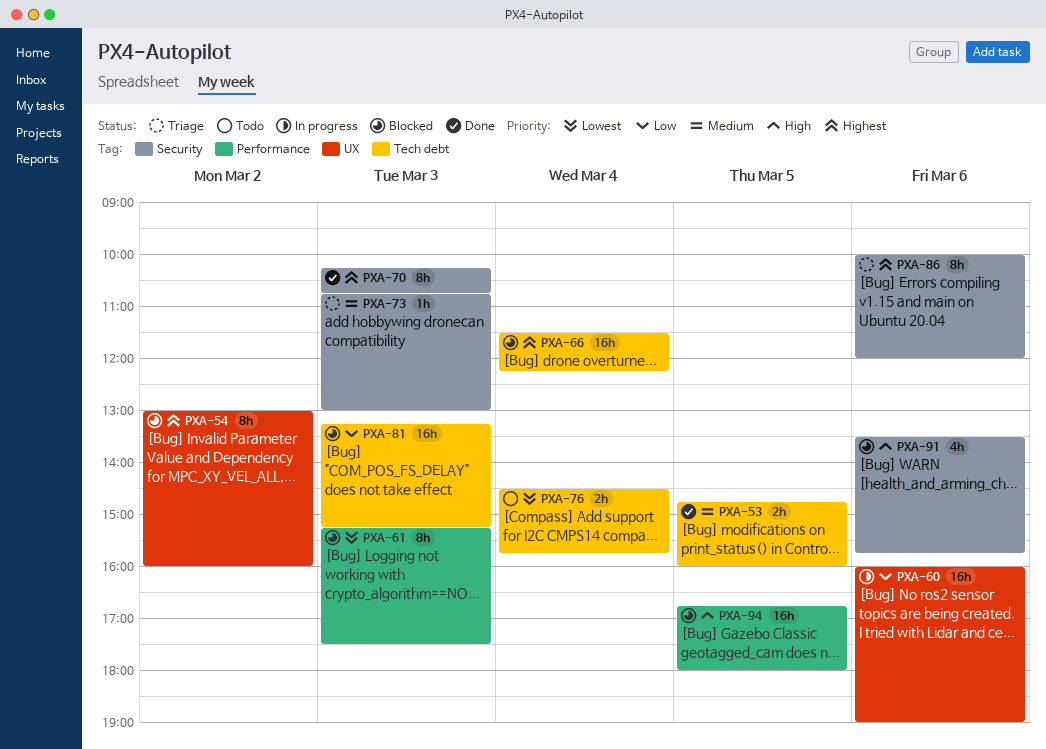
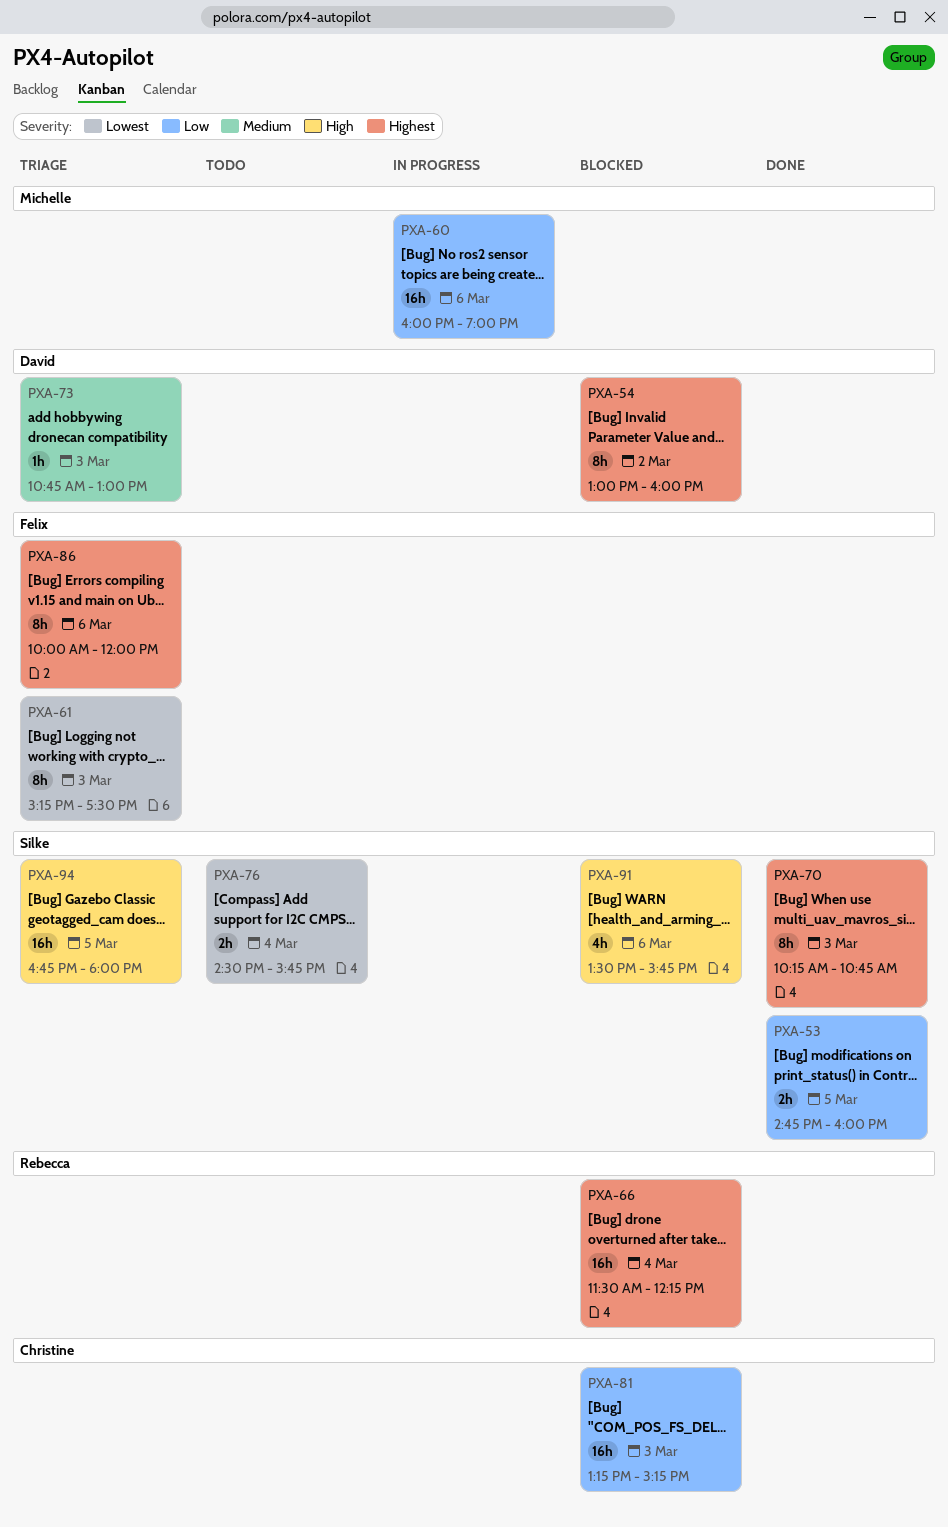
PXA-53, priority: Medium -> Low
PXA-61, status: Blocked -> Triage
PXA-94, status: Blocked -> Triage

